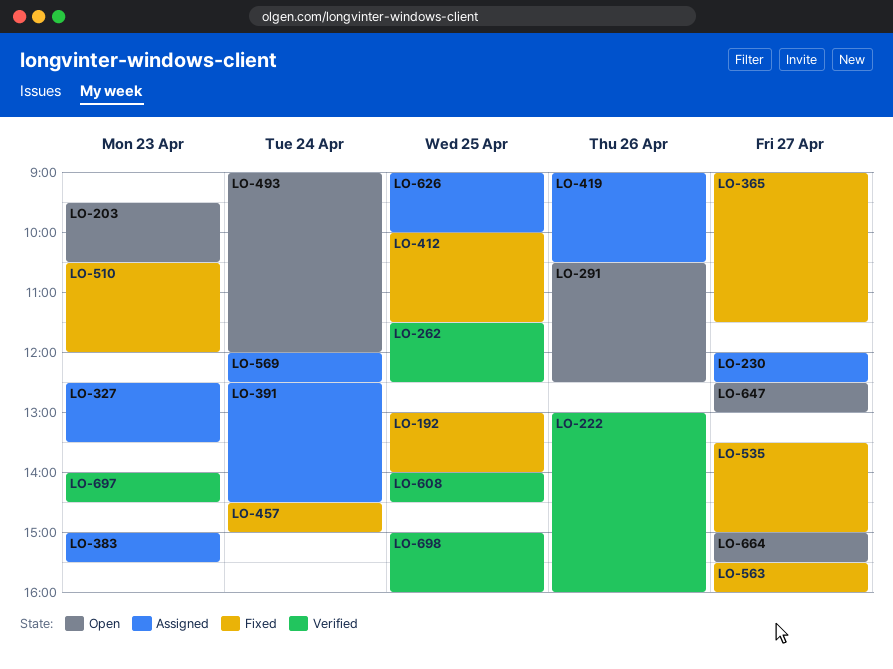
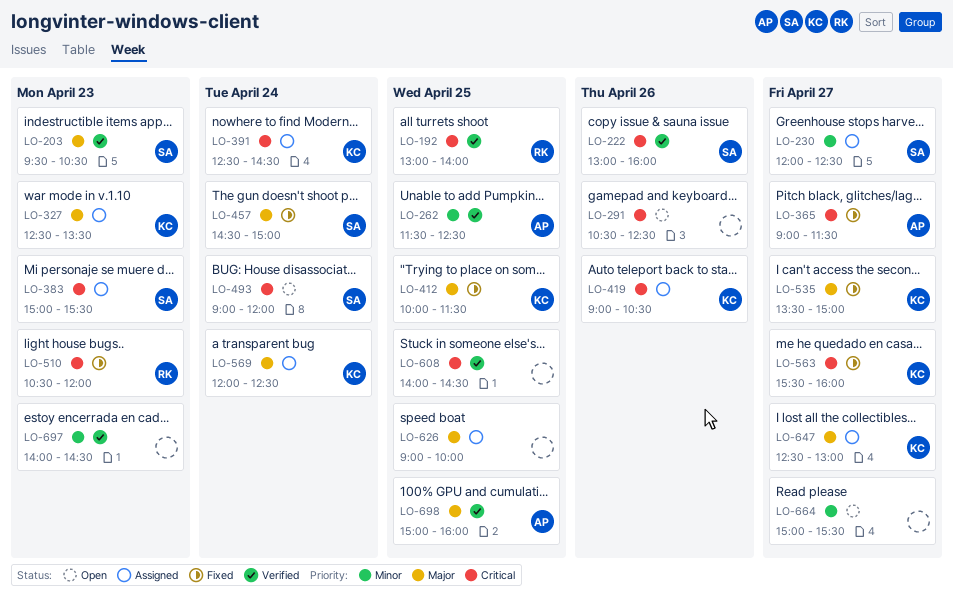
LO-192, status: Fixed -> Verified
LO-203, status: Open -> Verified
LO-647, status: Open -> Assigned

